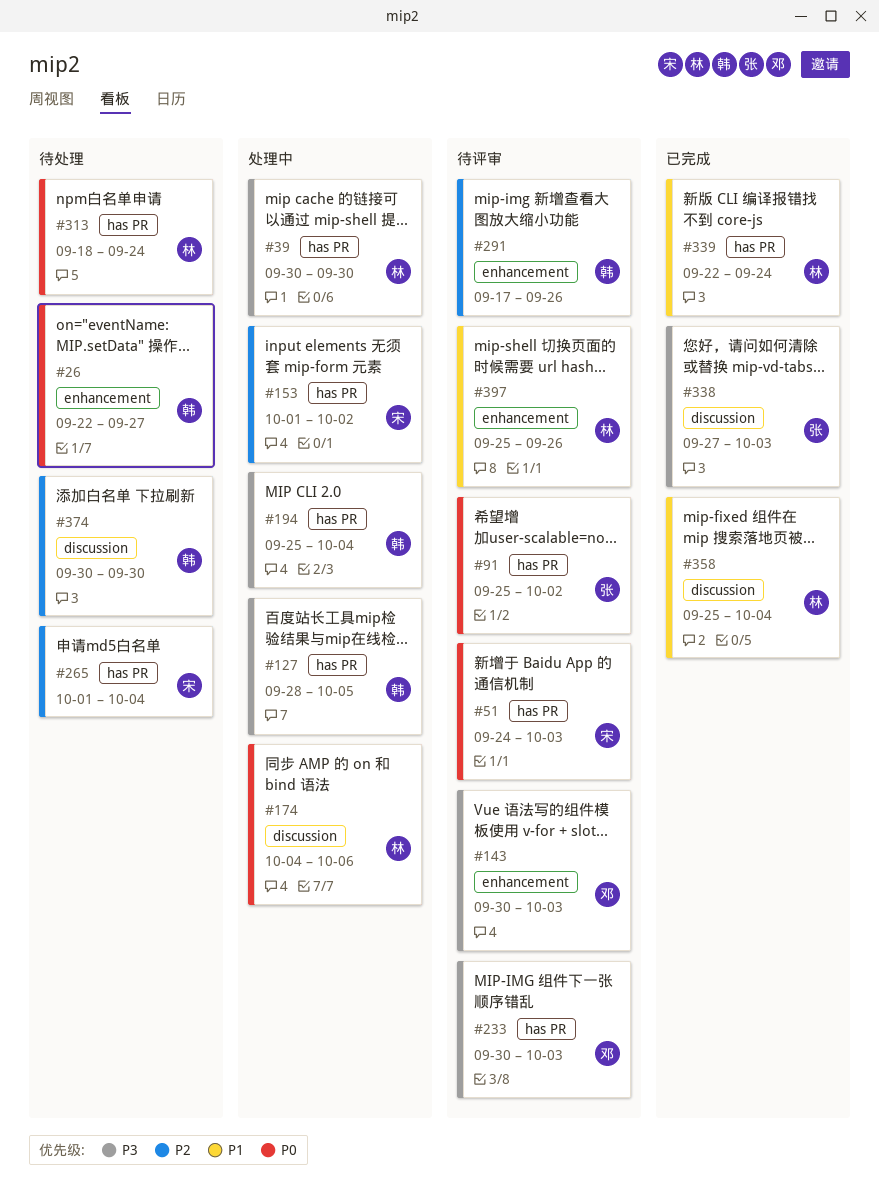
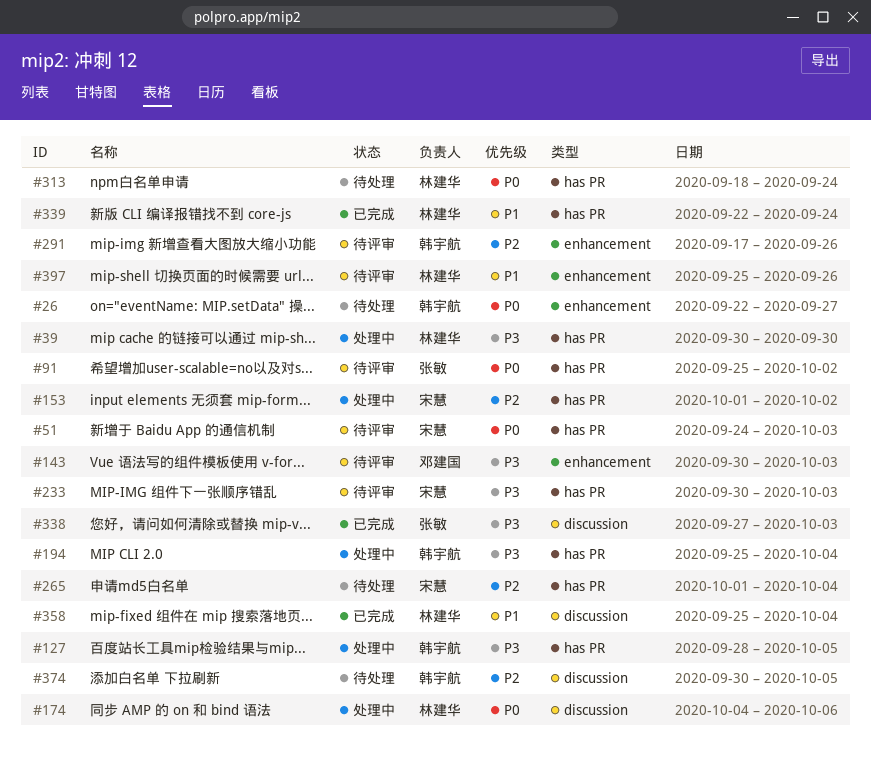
#233, owner: 邓建国 -> 宋慧
#374, due: Sep 30 -> Oct 5

